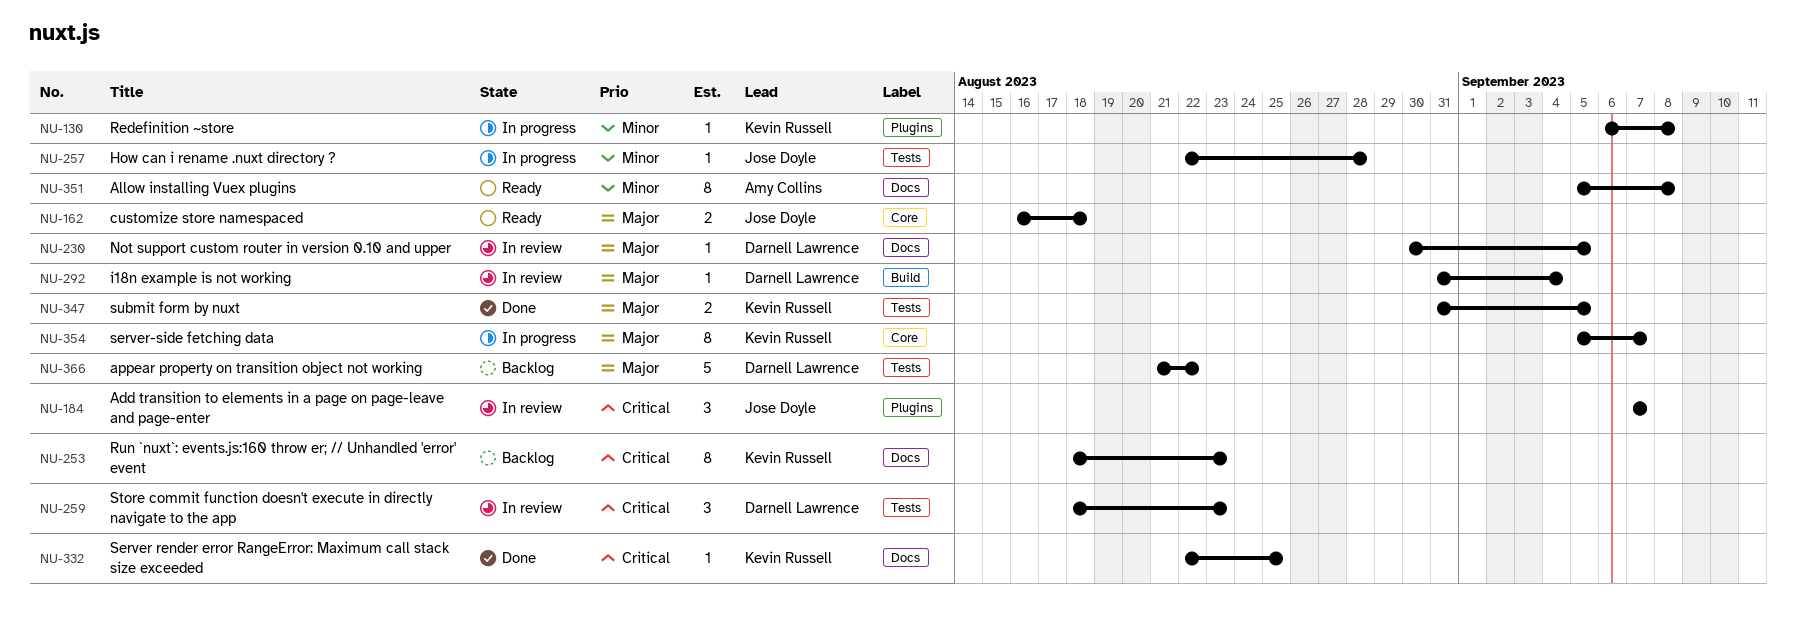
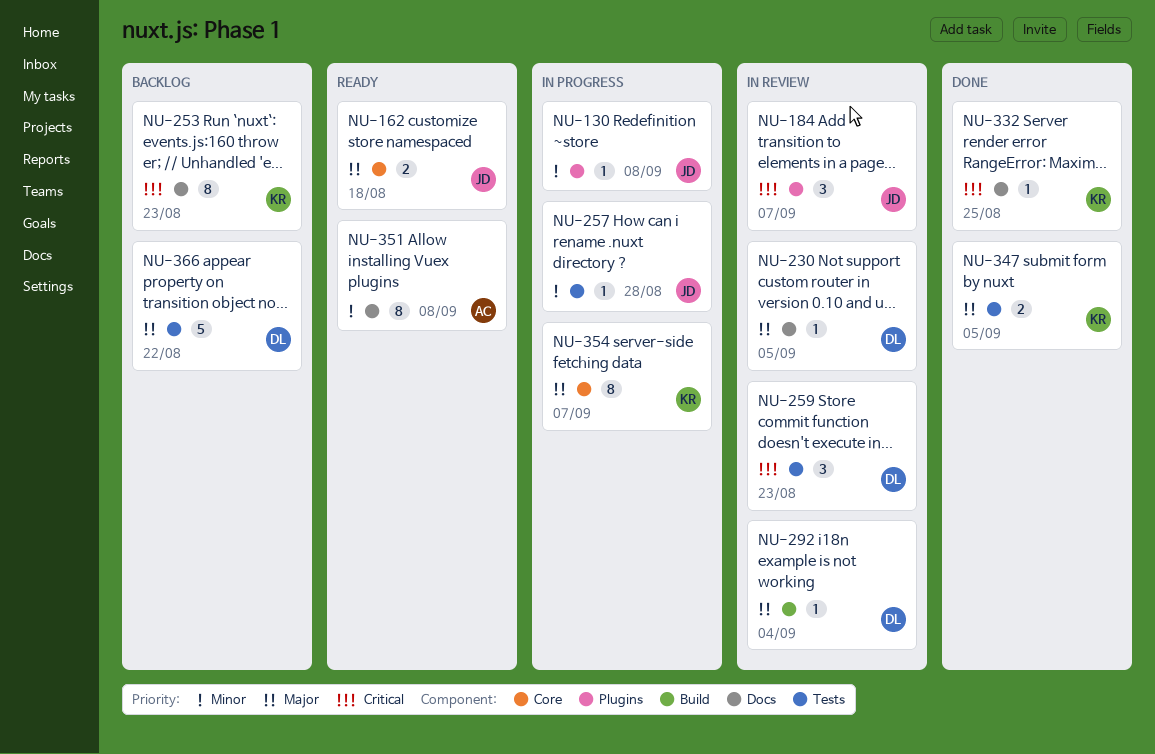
NU-130, owner: Kevin Russell -> Jose Doyle

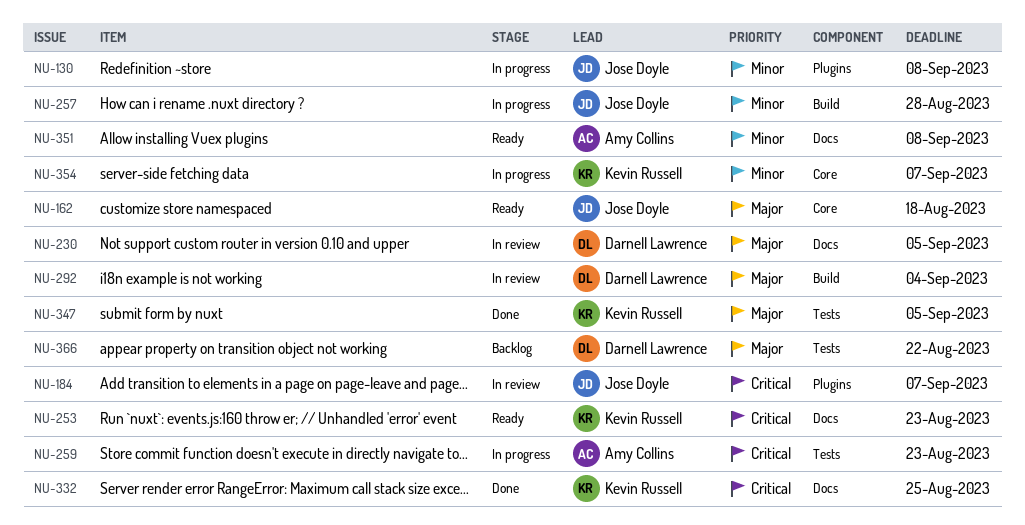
NU-253, status: Backlog -> Ready
NU-257, label: Tests -> Build
NU-259, status: In review -> In progress
NU-259, owner: Darnell Lawrence -> Amy Collins
NU-354, priority: Major -> Minor

